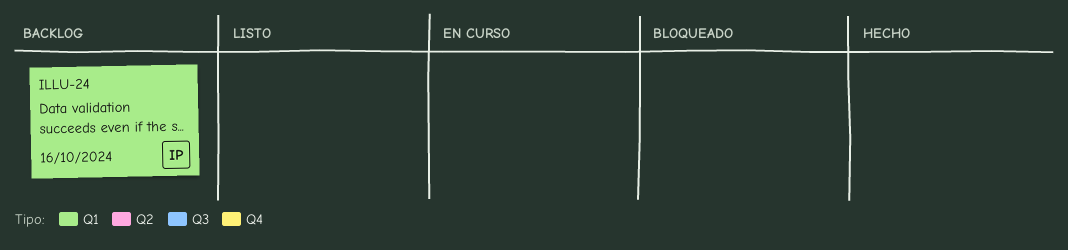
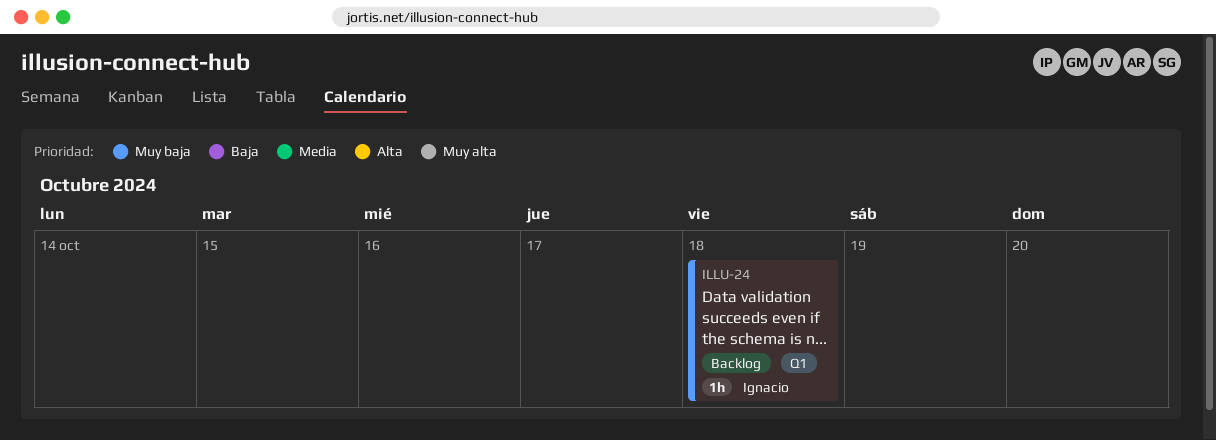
ILLU-24, due: Oct 16 -> Oct 18

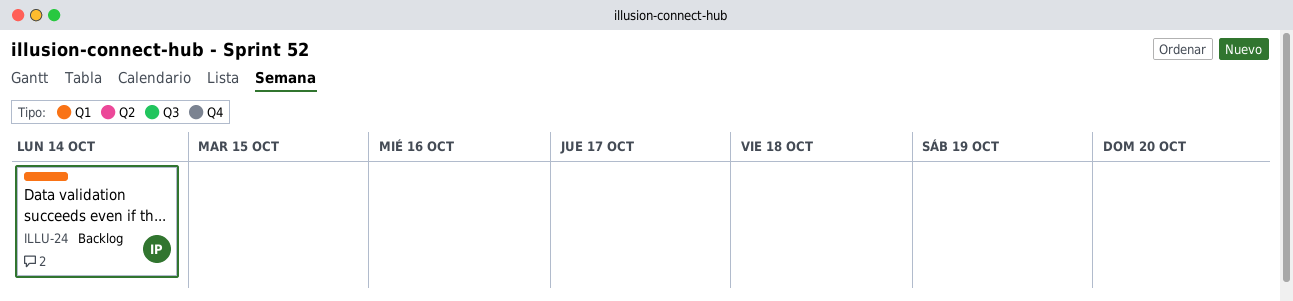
ILLU-24, due: Oct 18 -> Oct 14

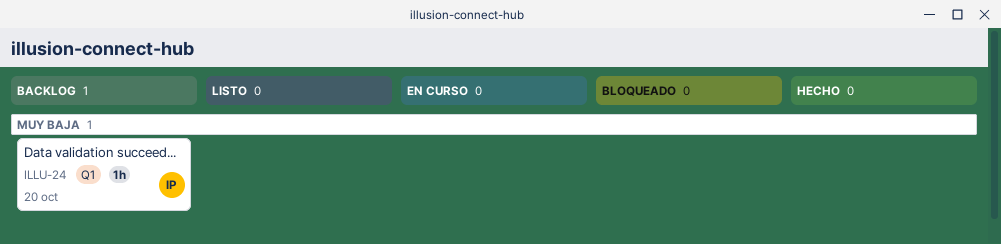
ILLU-24, due: Oct 14 -> Oct 20

